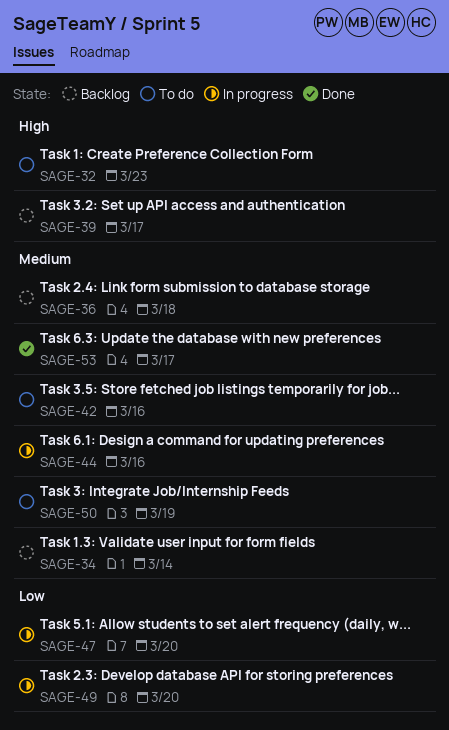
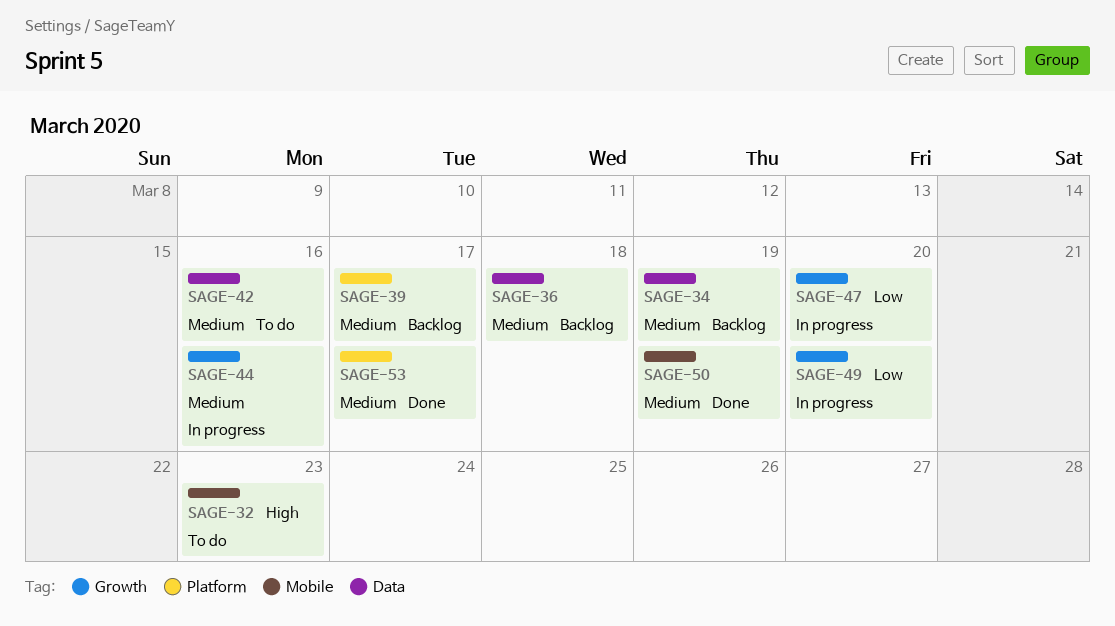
SAGE-34, due: Mar 14 -> Mar 19
SAGE-39, priority: High -> Medium
SAGE-50, status: To do -> Done

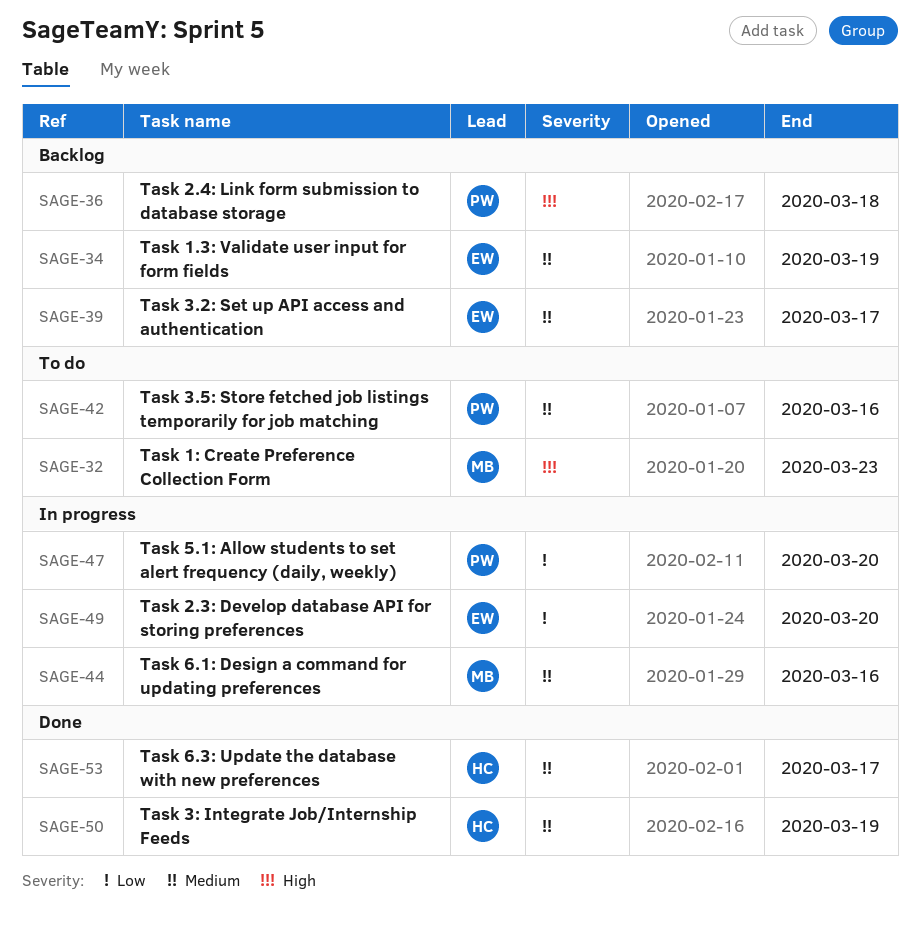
SAGE-36, priority: Medium -> High

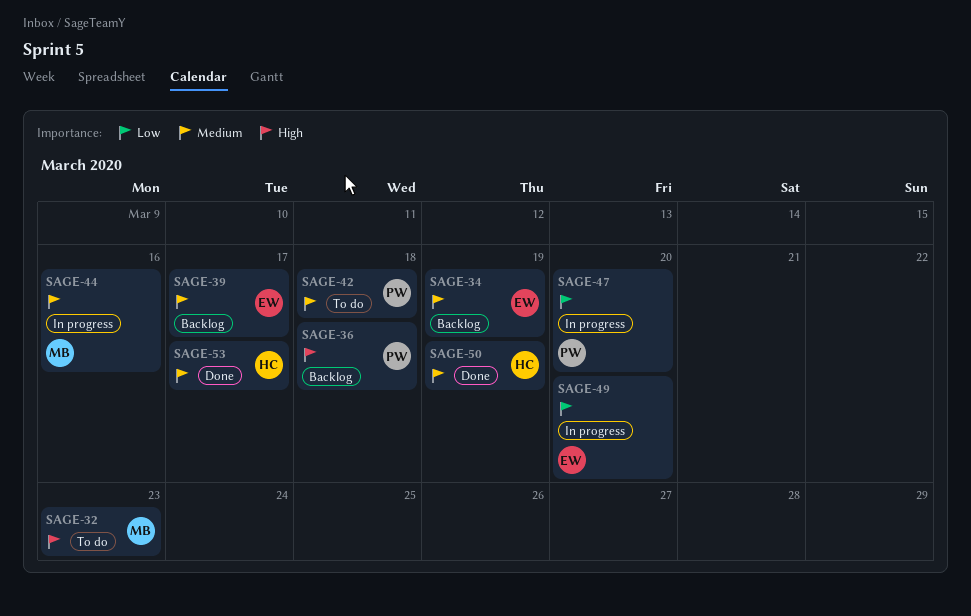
SAGE-42, due: Mar 16 -> Mar 18

